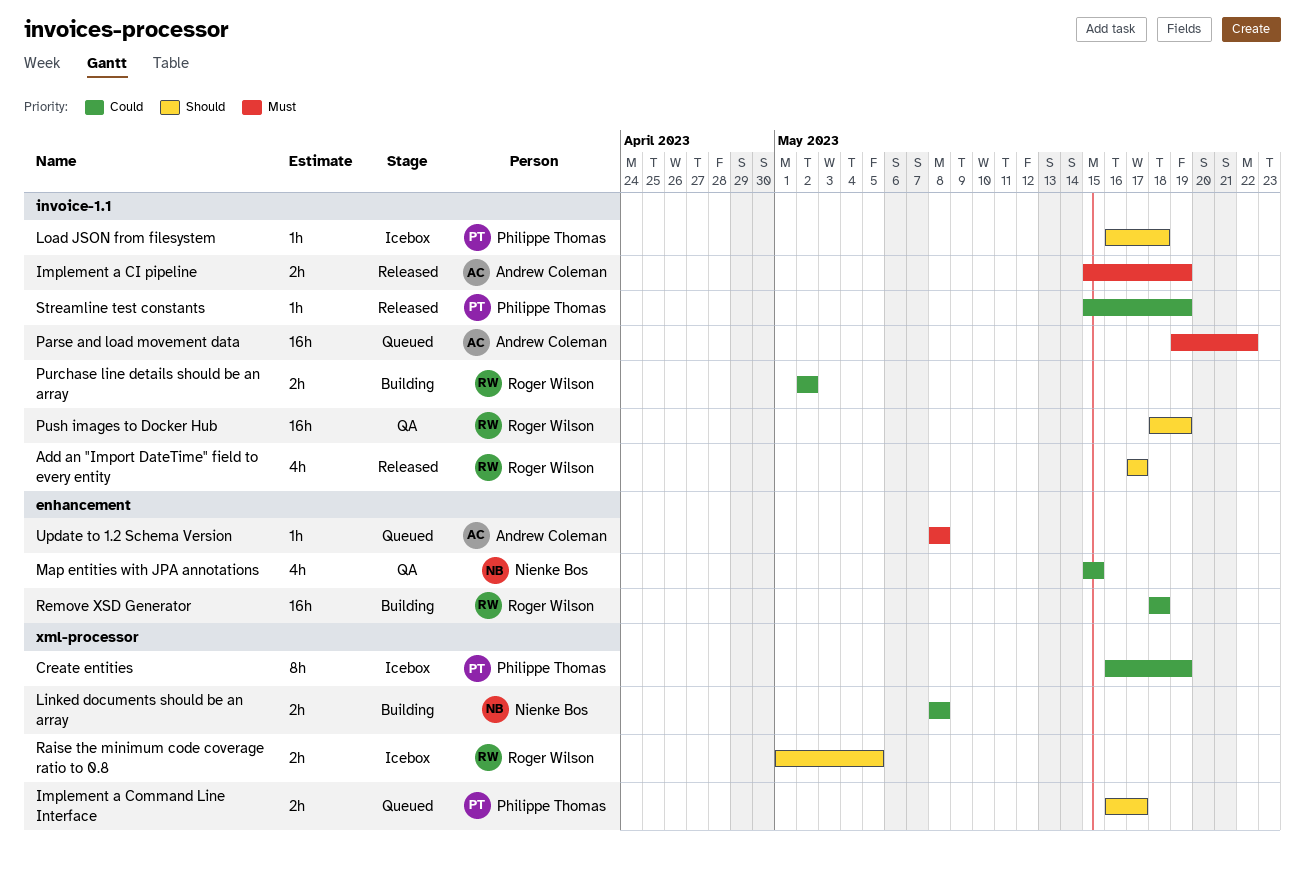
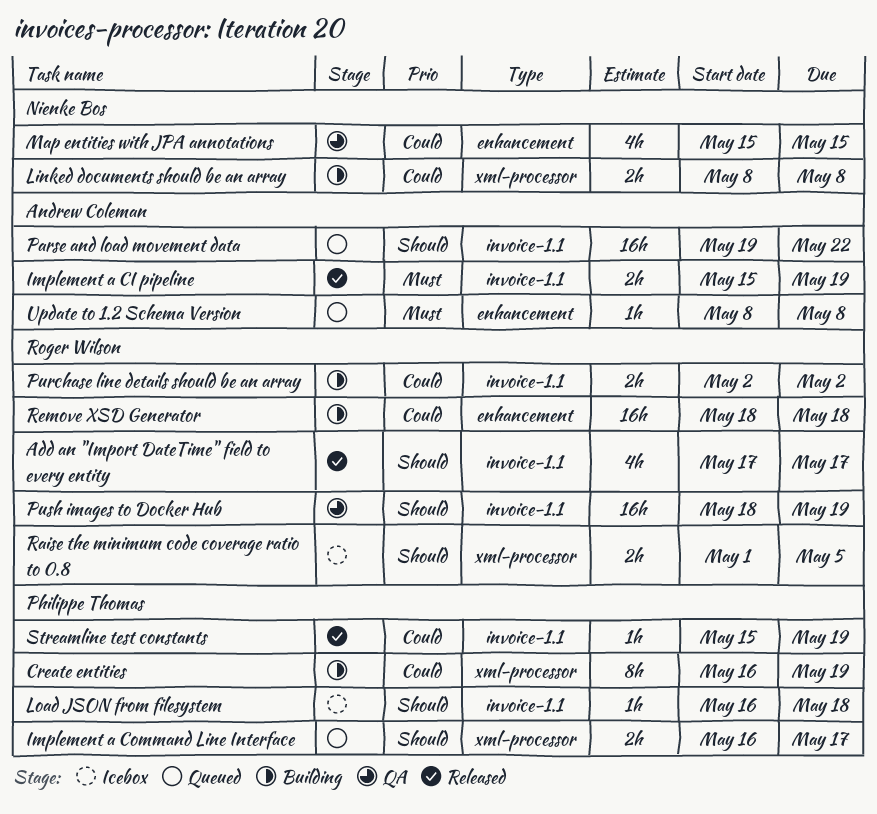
Create entities, status: Icebox -> Building
Parse and load movement data, priority: Must -> Should

